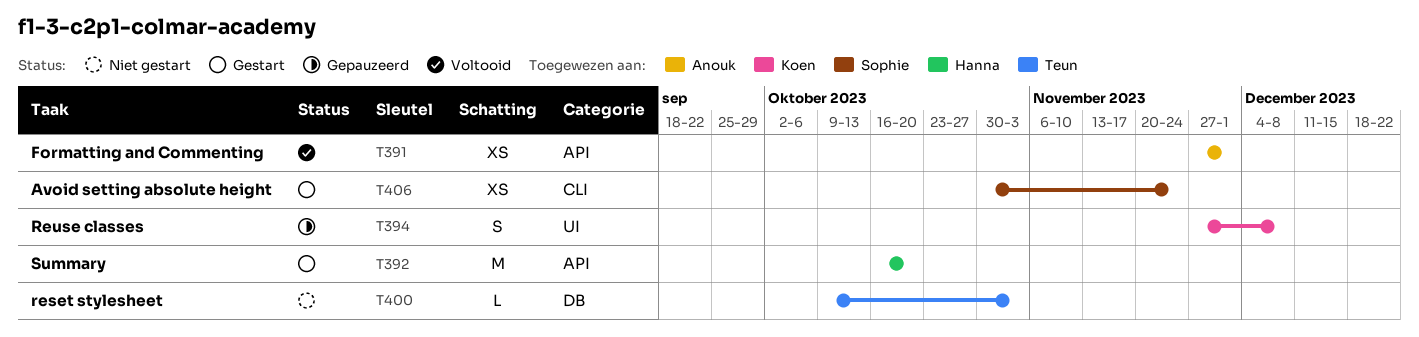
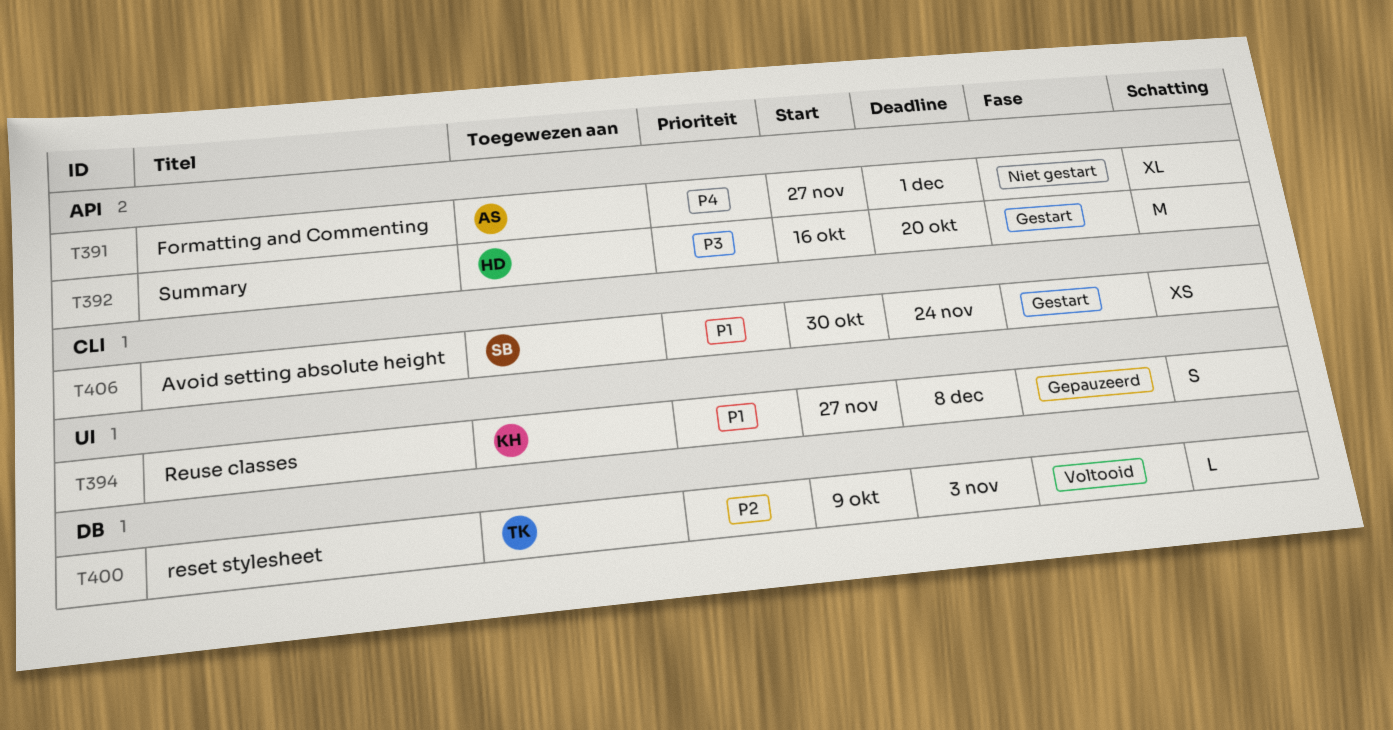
T391, status: Voltooid -> Niet gestart
T391, estimate: XS -> XL
T400, status: Niet gestart -> Voltooid

